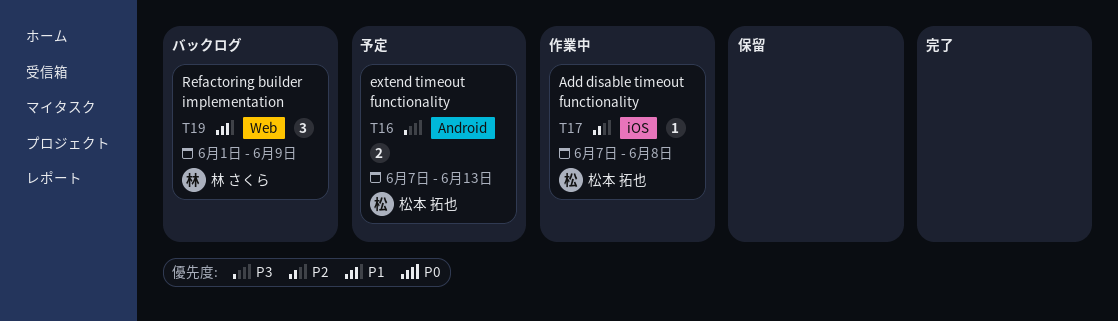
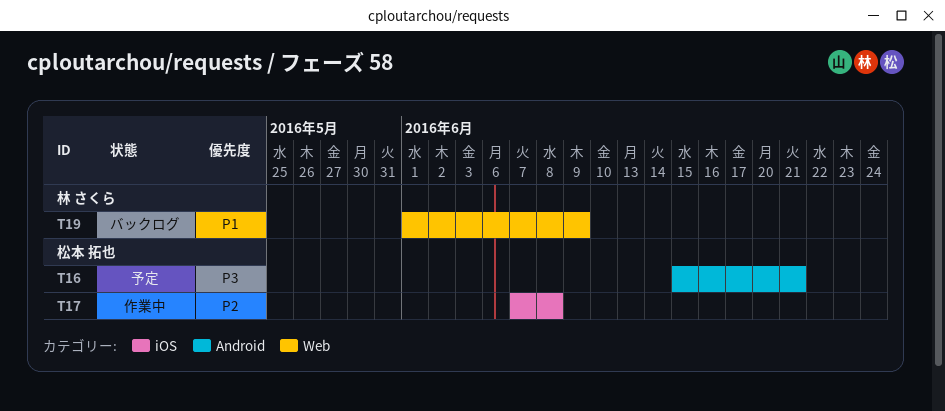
T16, start: Jun 7 -> Jun 15
T16, due: Jun 13 -> Jun 21

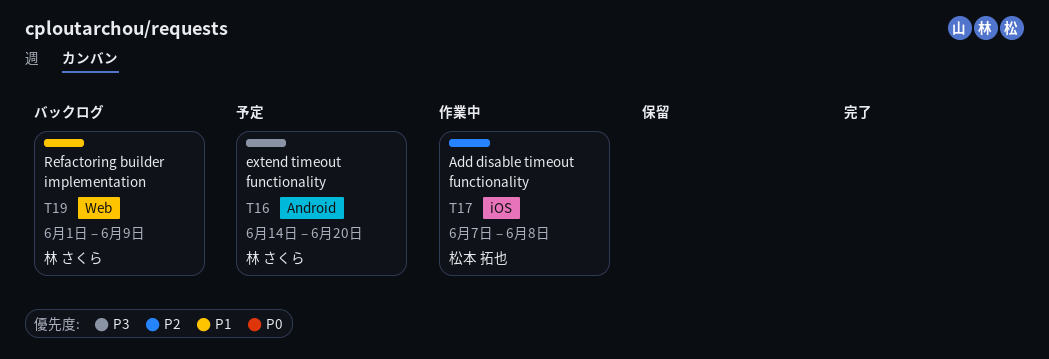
T16, owner: 松本 拓也 -> 林 さくら
T16, start: Jun 15 -> Jun 14
T16, due: Jun 21 -> Jun 20

